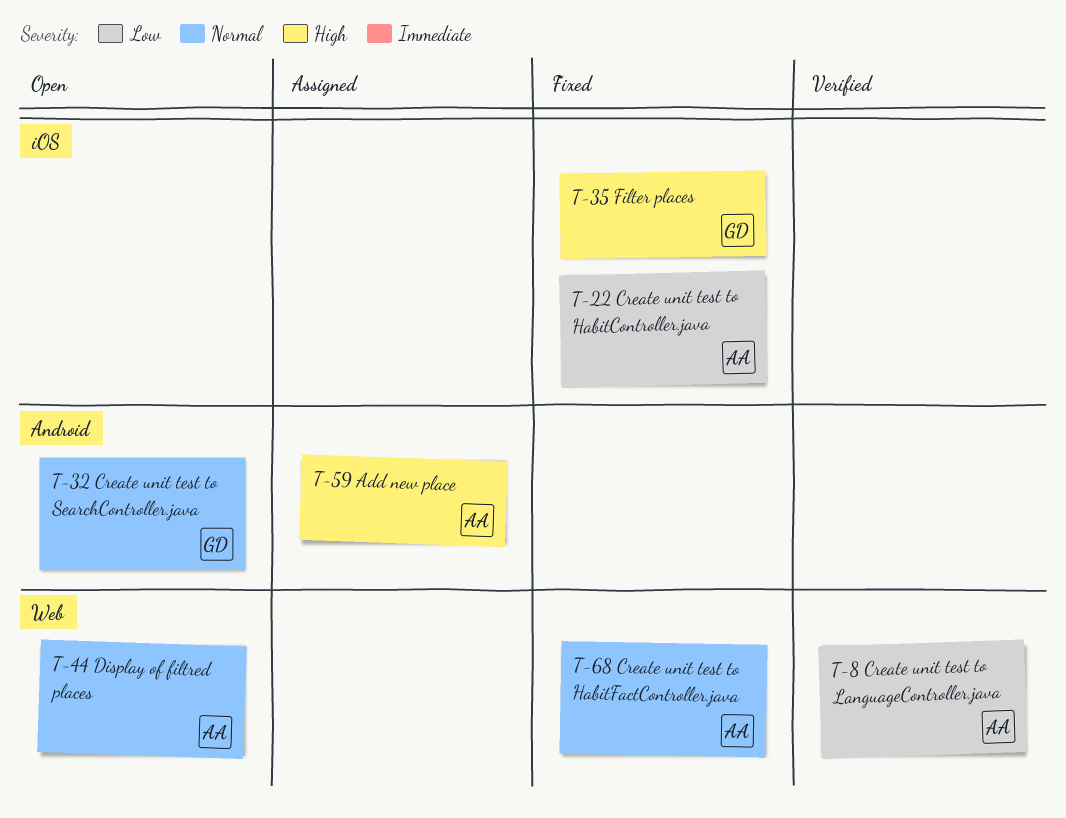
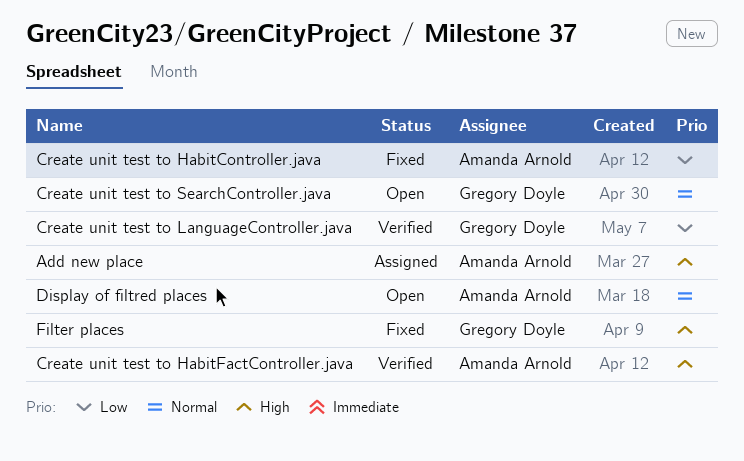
Create unit test to HabitFactController.java, status: Fixed -> Verified
Create unit test to HabitFactController.java, priority: Normal -> High
Create unit test to LanguageController.java, owner: Amanda Arnold -> Gregory Doyle

